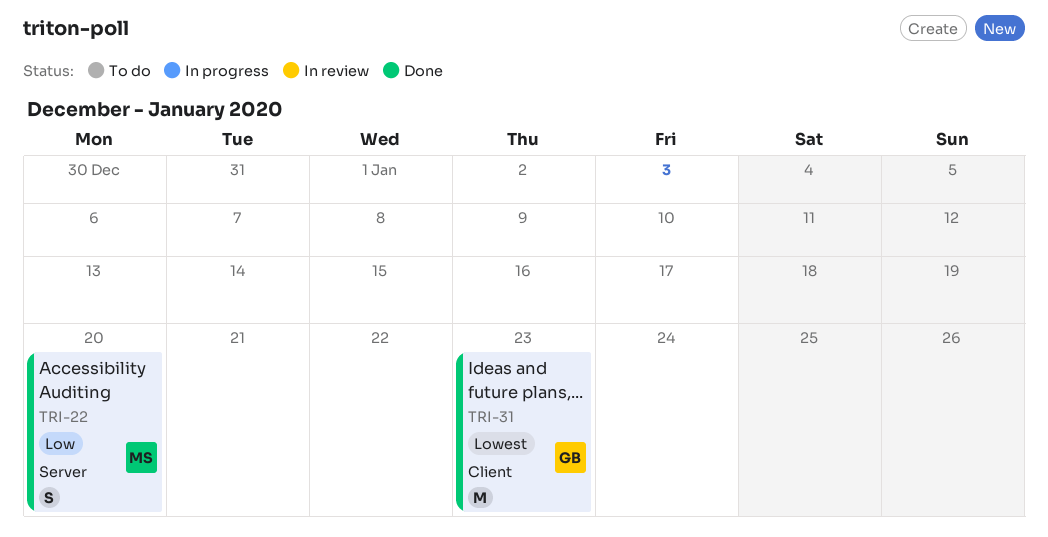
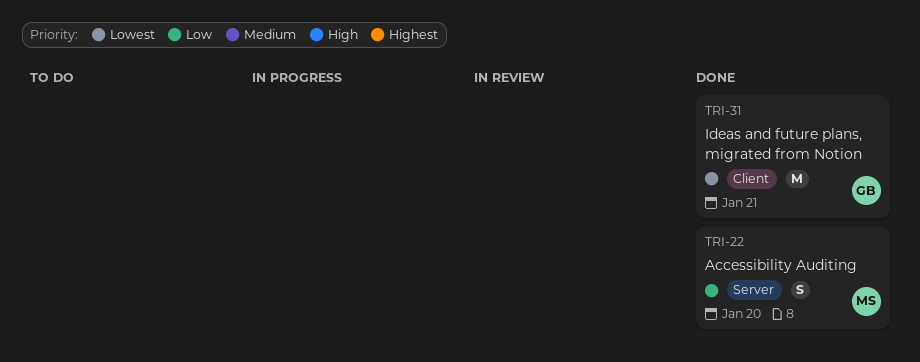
TRI-31, due: Jan 23 -> Jan 21

